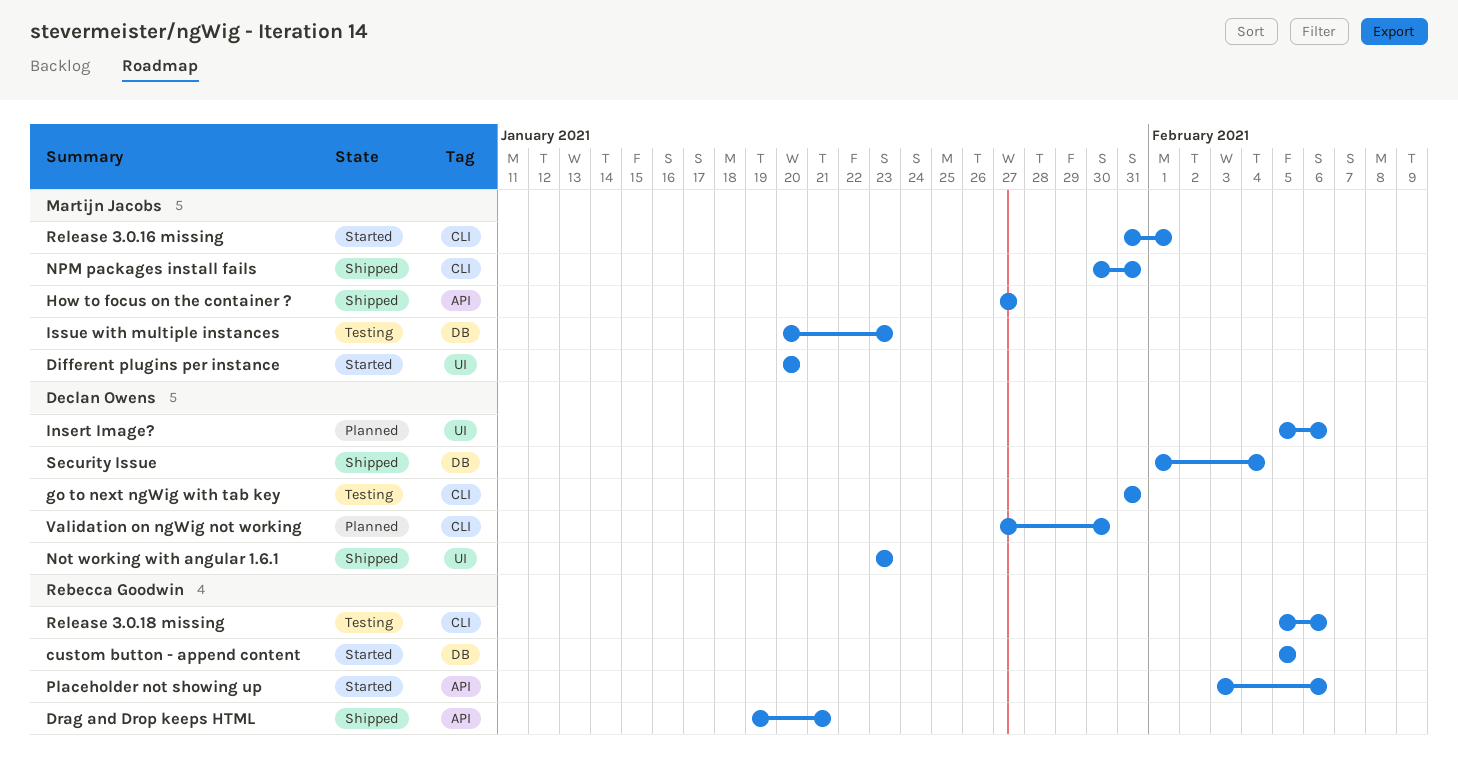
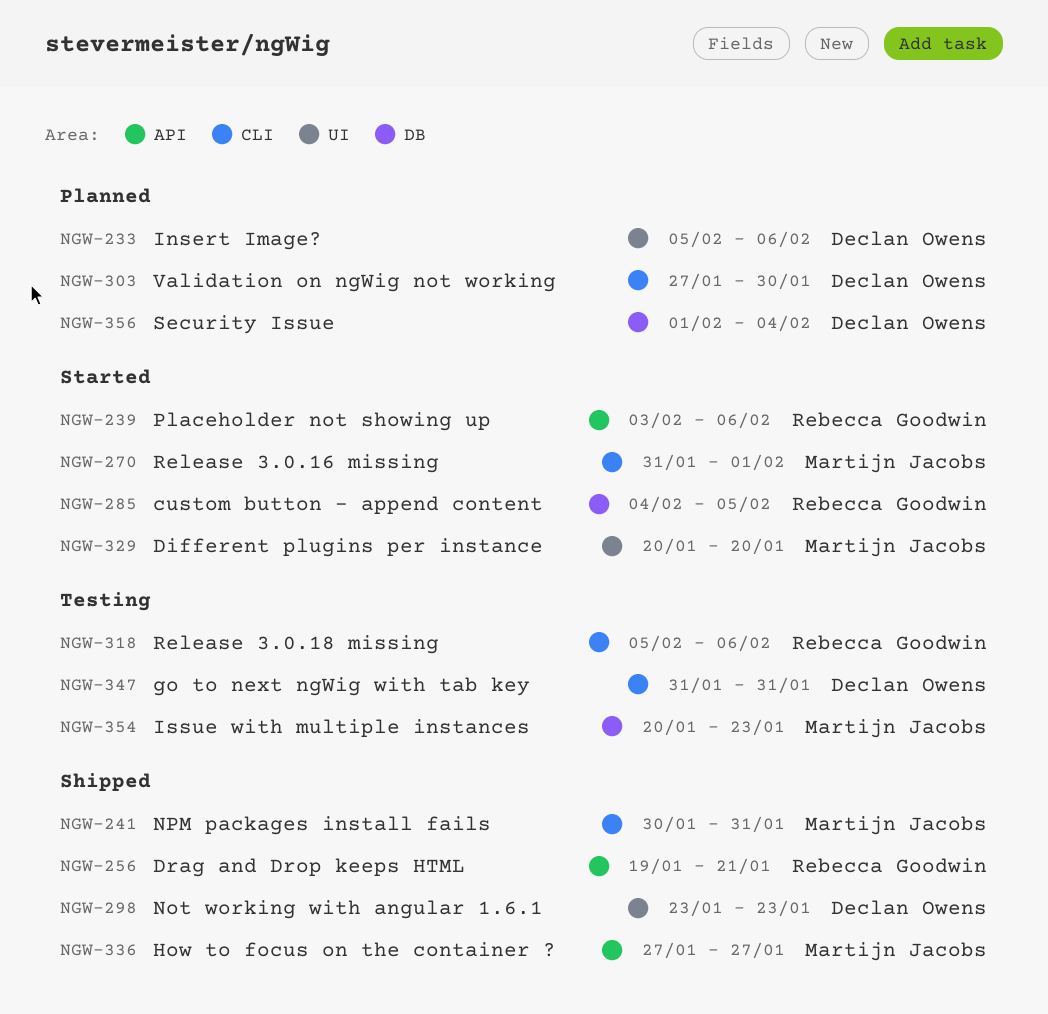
custom button - append content, start: Feb 5 -> Feb 4
Security Issue, status: Shipped -> Planned

